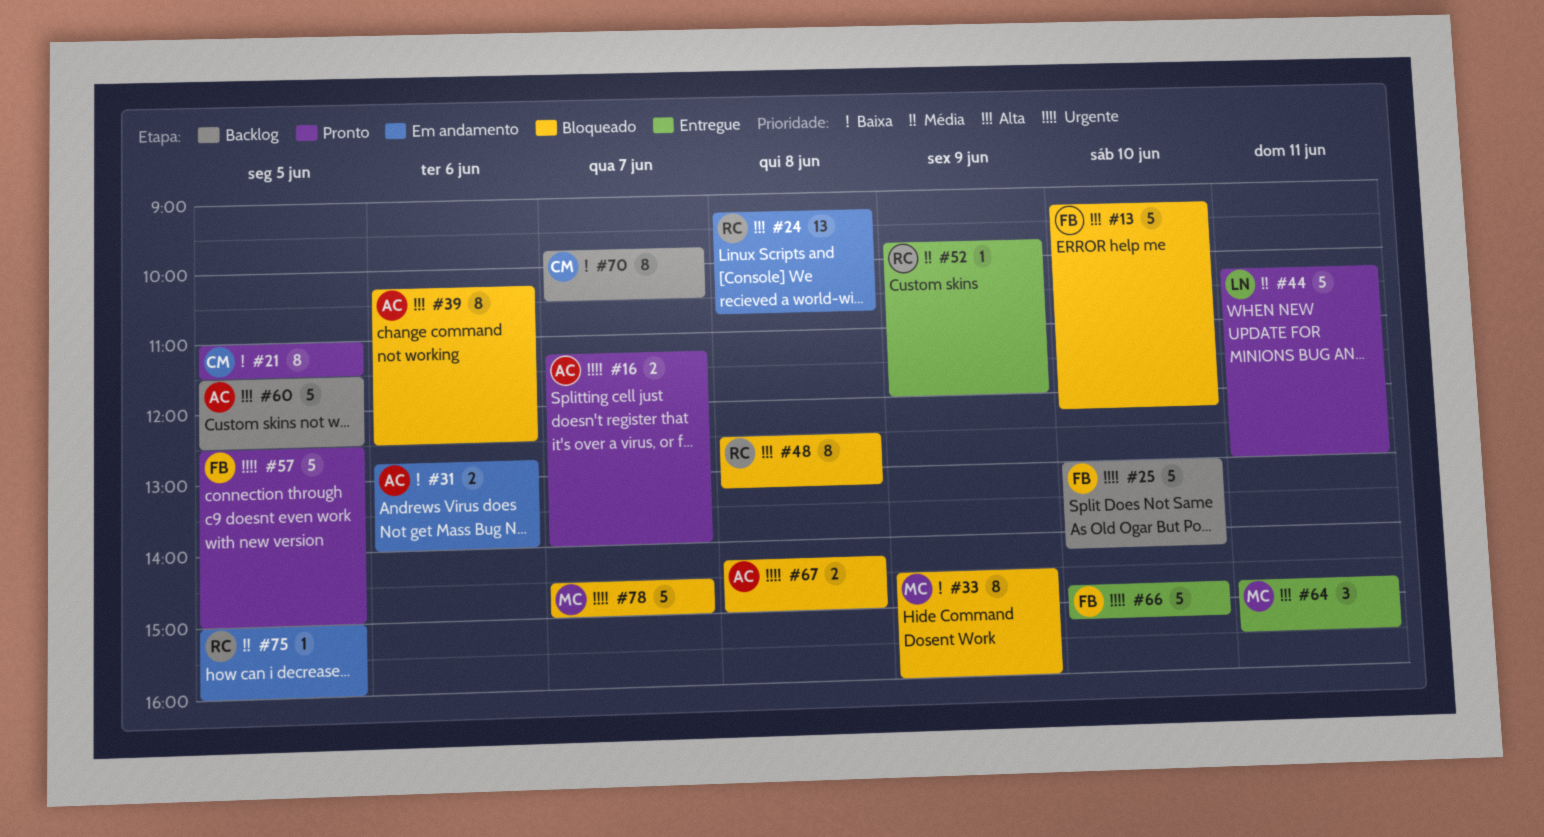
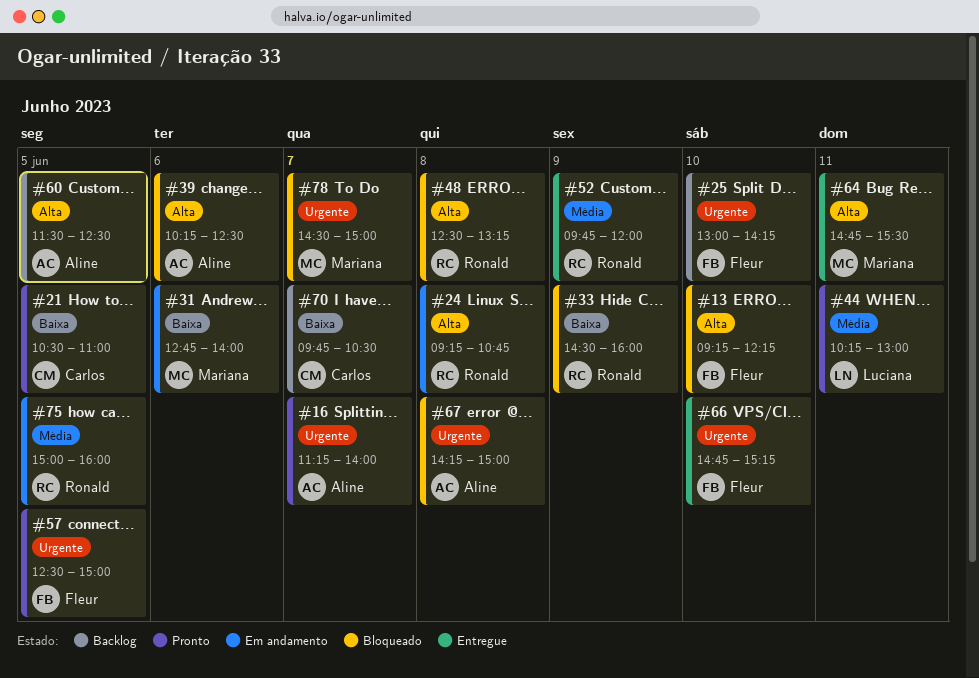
#21, begins: 11:00 -> 10:30
#21, ends: 11:30 -> 11:00
#31, owner: Aline -> Mariana
#33, owner: Mariana -> Ronald

